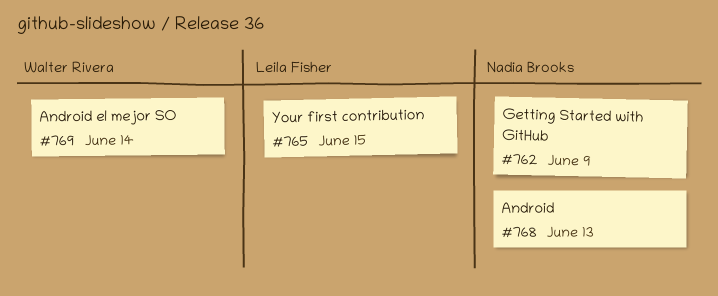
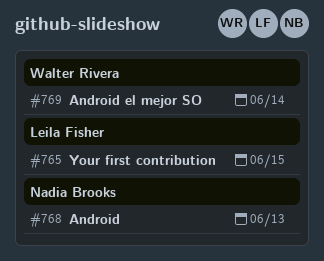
#762: present -> none

